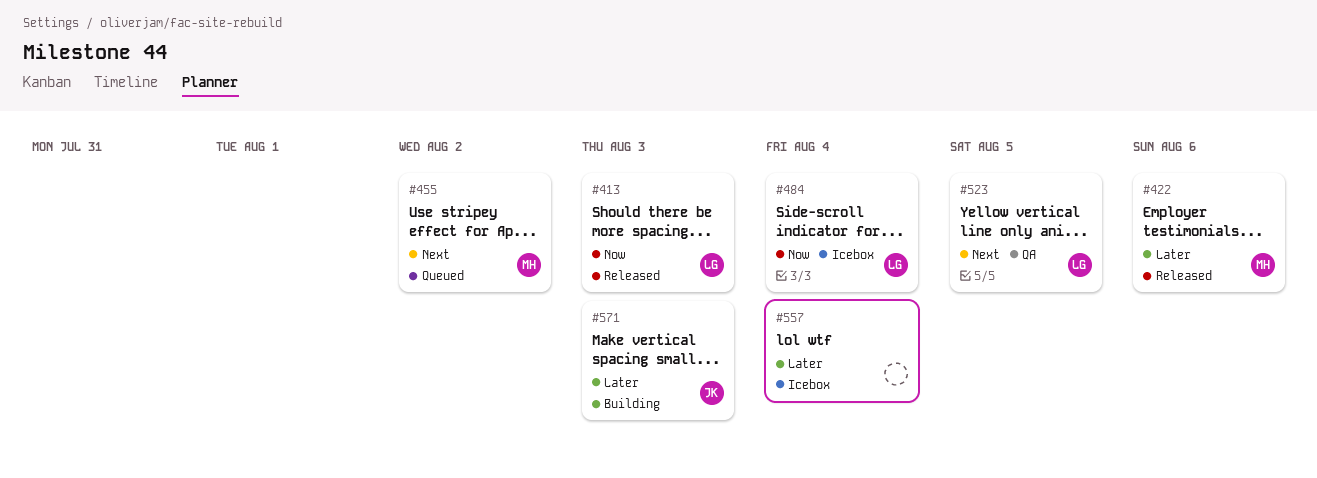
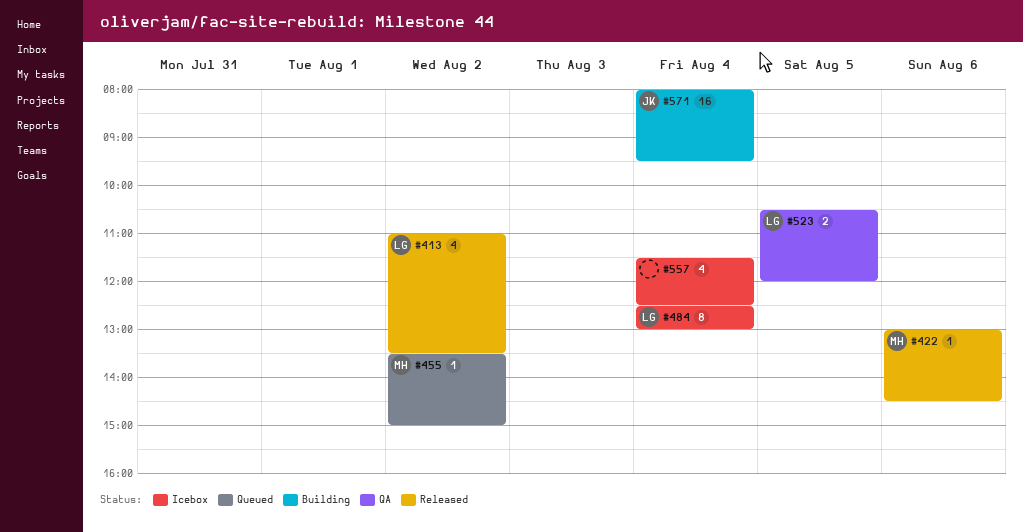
#413, day: Aug 3 -> Aug 2
#571, day: Aug 3 -> Aug 4

